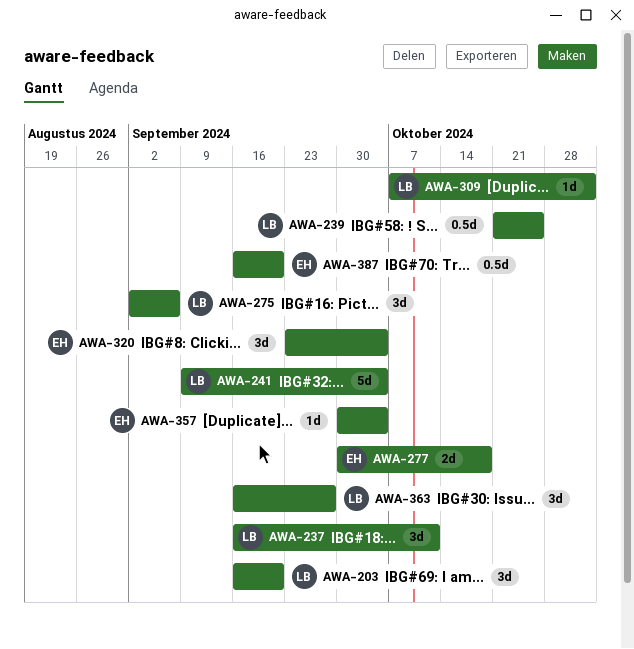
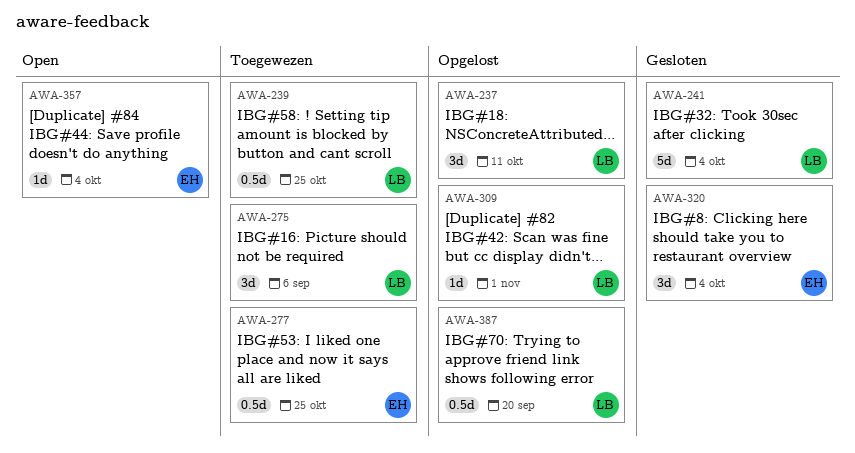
AWA-203: present -> none
AWA-277, estimate: 2d -> 0.5d
AWA-277, due: Oct 18 -> Oct 25
AWA-363: present -> none
AWA-387, owner: EH -> LB

